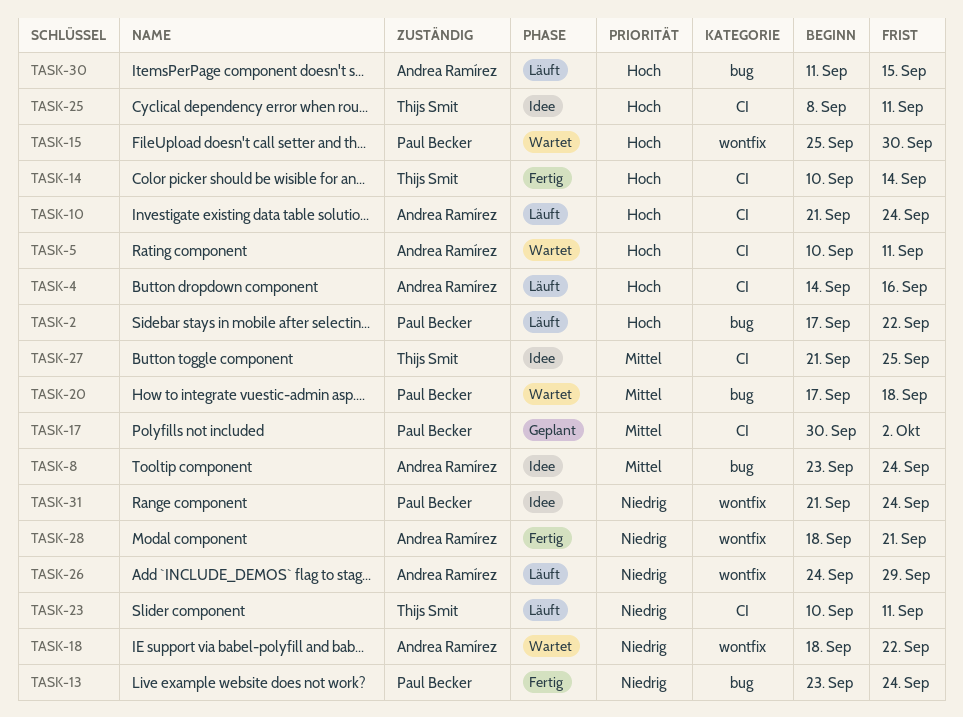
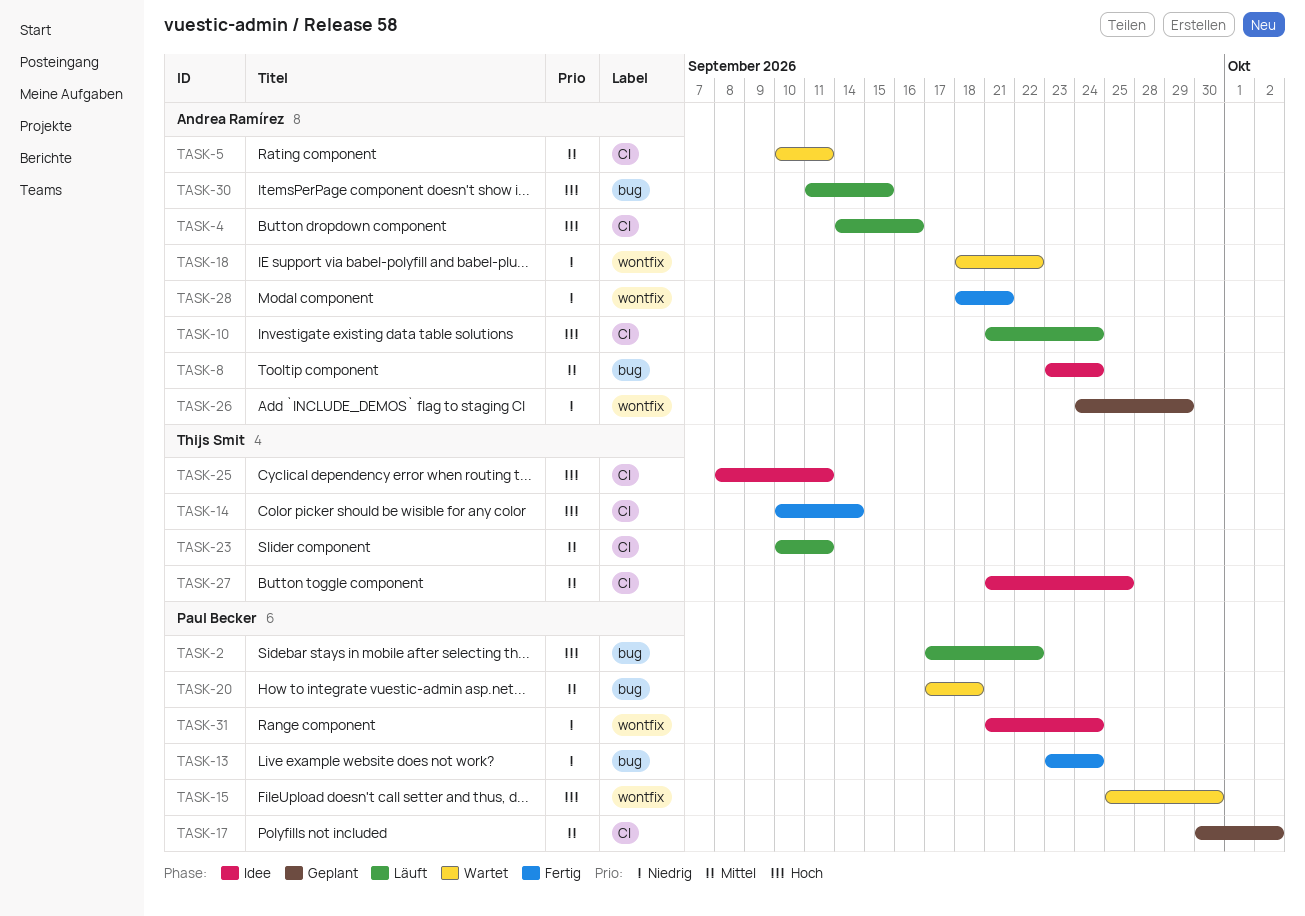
TASK-5, priority: Hoch -> Mittel
TASK-23, priority: Niedrig -> Mittel
TASK-26, status: Läuft -> Geplant

